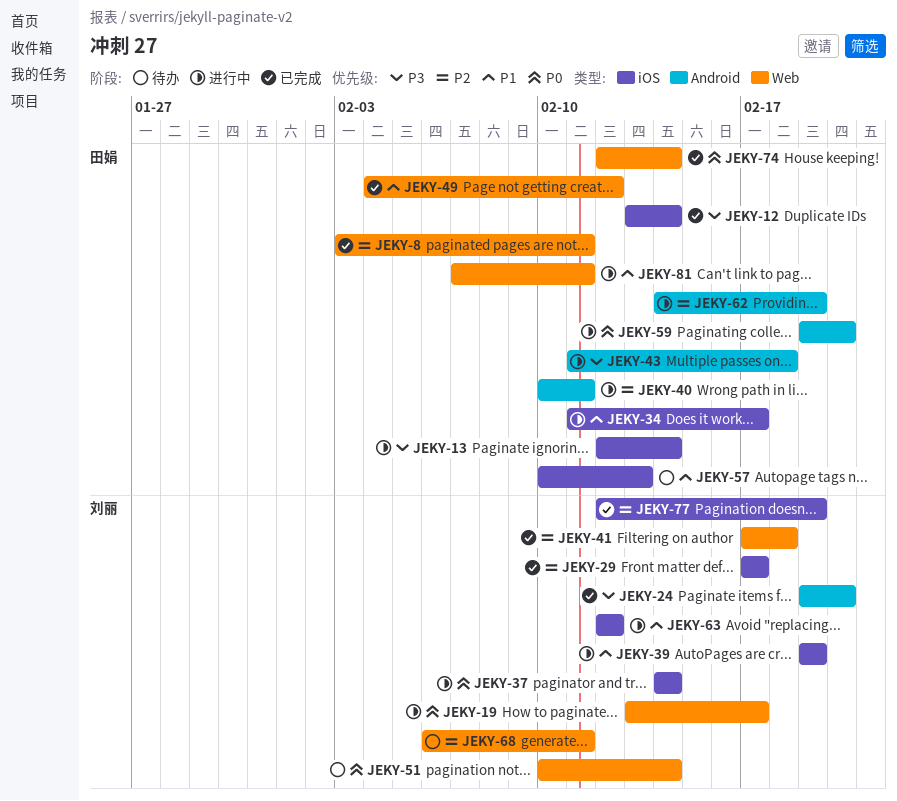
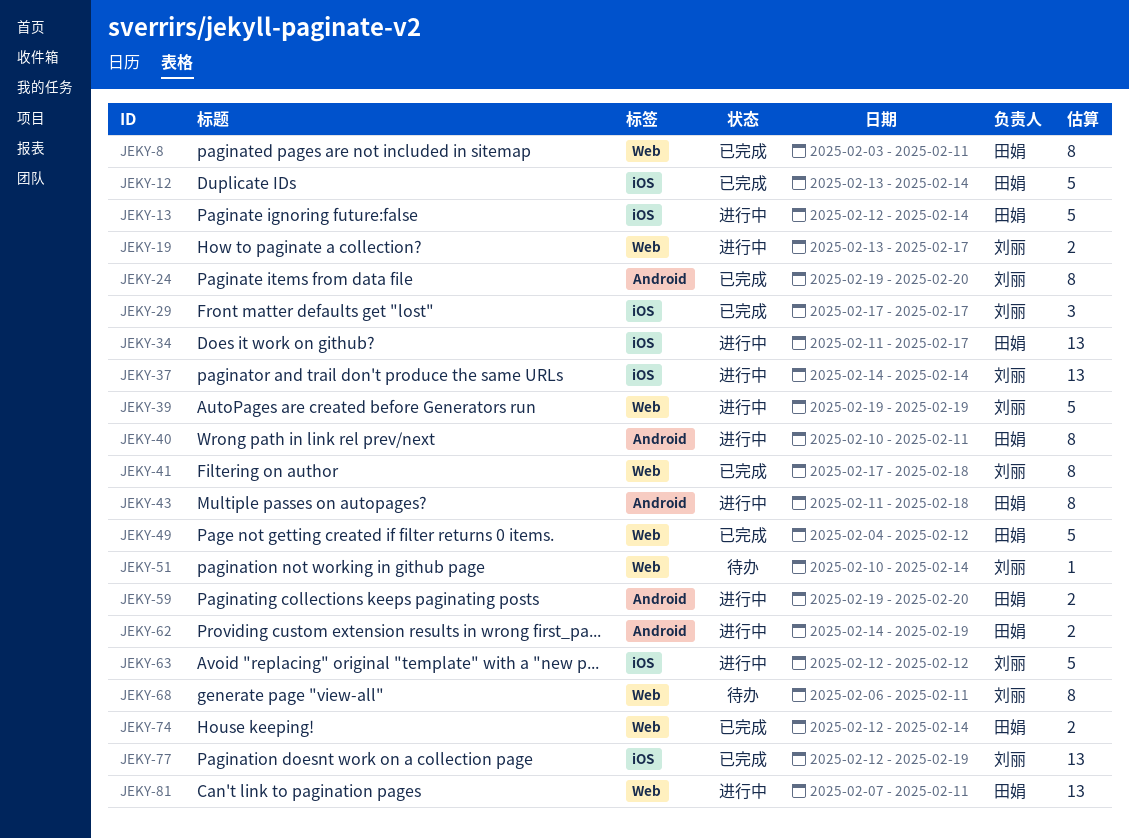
JEKY-39, label: iOS -> Web
JEKY-57: present -> none

